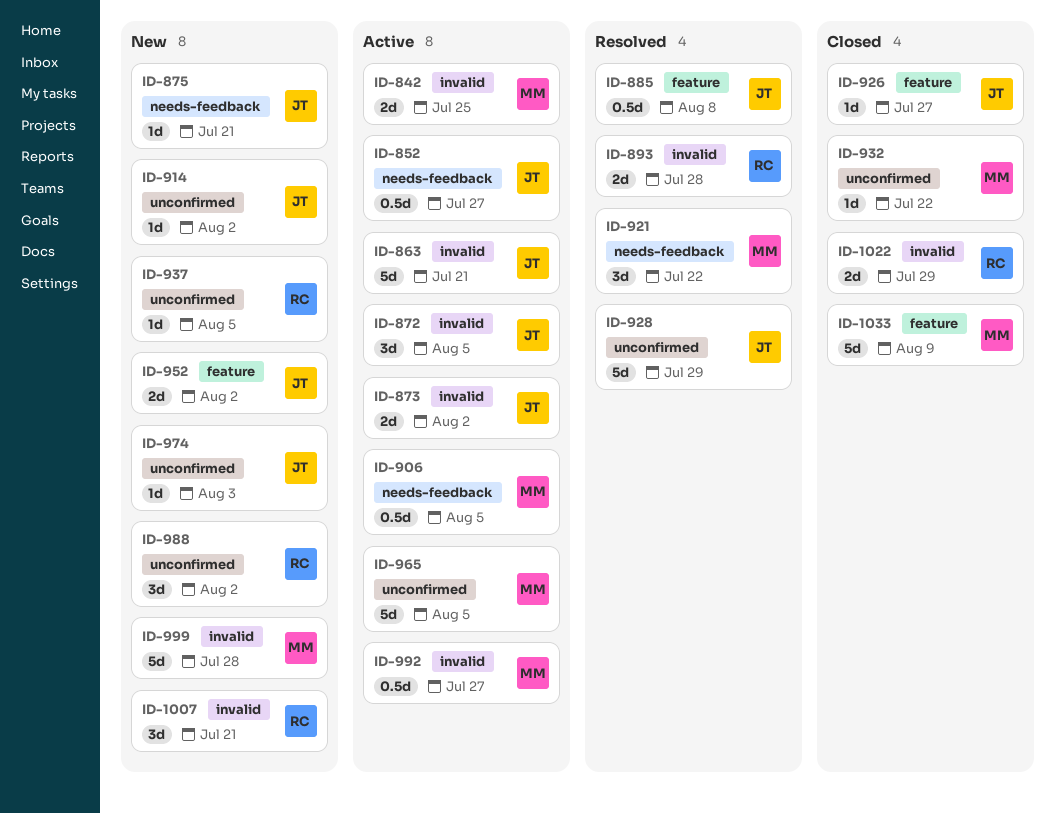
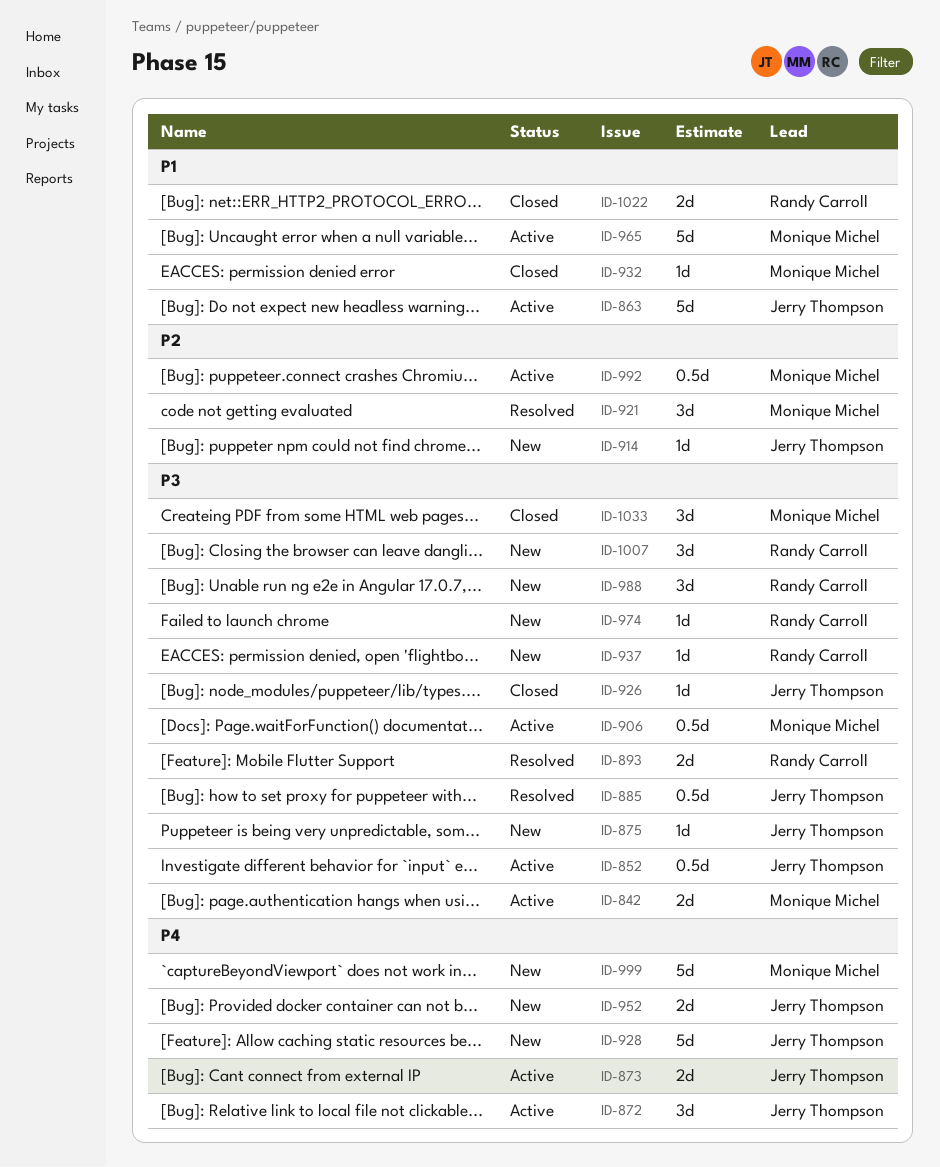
ID-928, status: Resolved -> New
ID-974, owner: Jerry Thompson -> Randy Carroll
ID-1033, estimate: 5d -> 3d

